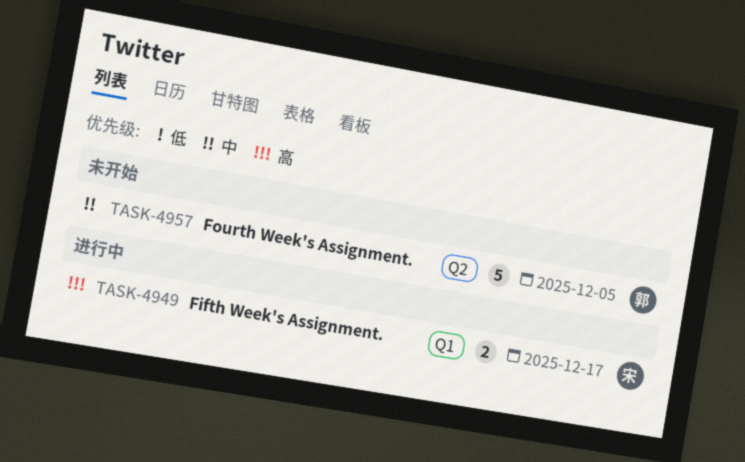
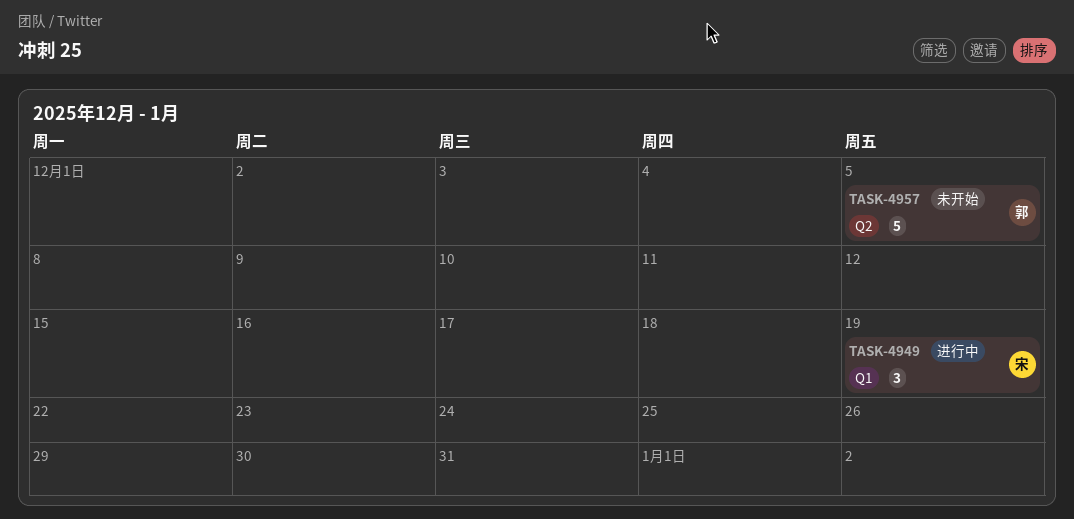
TASK-4949, estimate: 2 -> 3
TASK-4949, due: Dec 17 -> Dec 19

